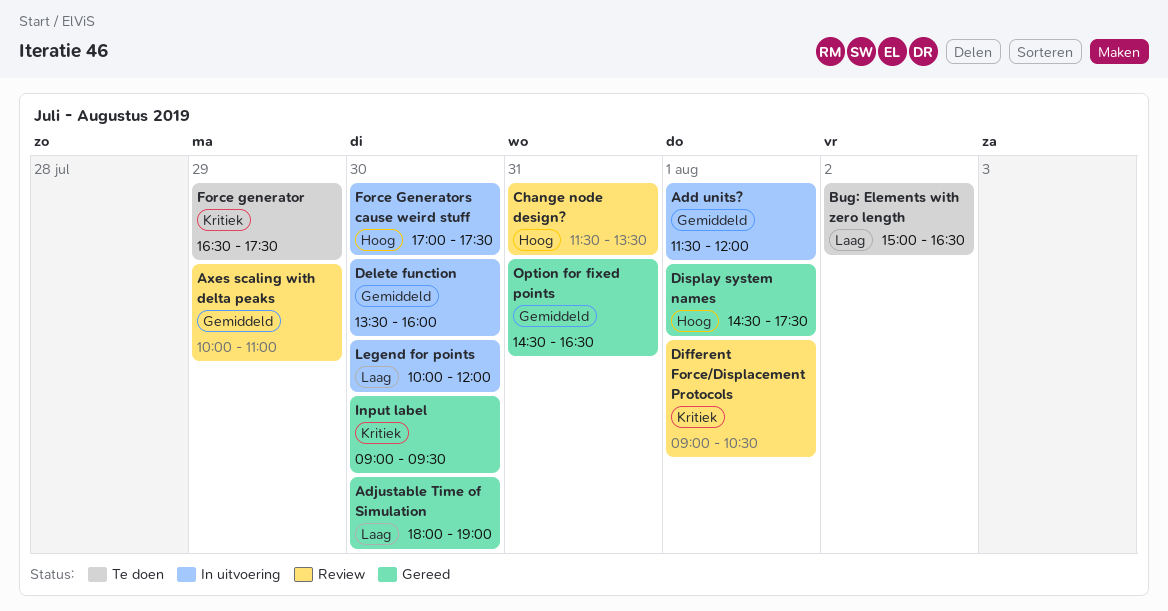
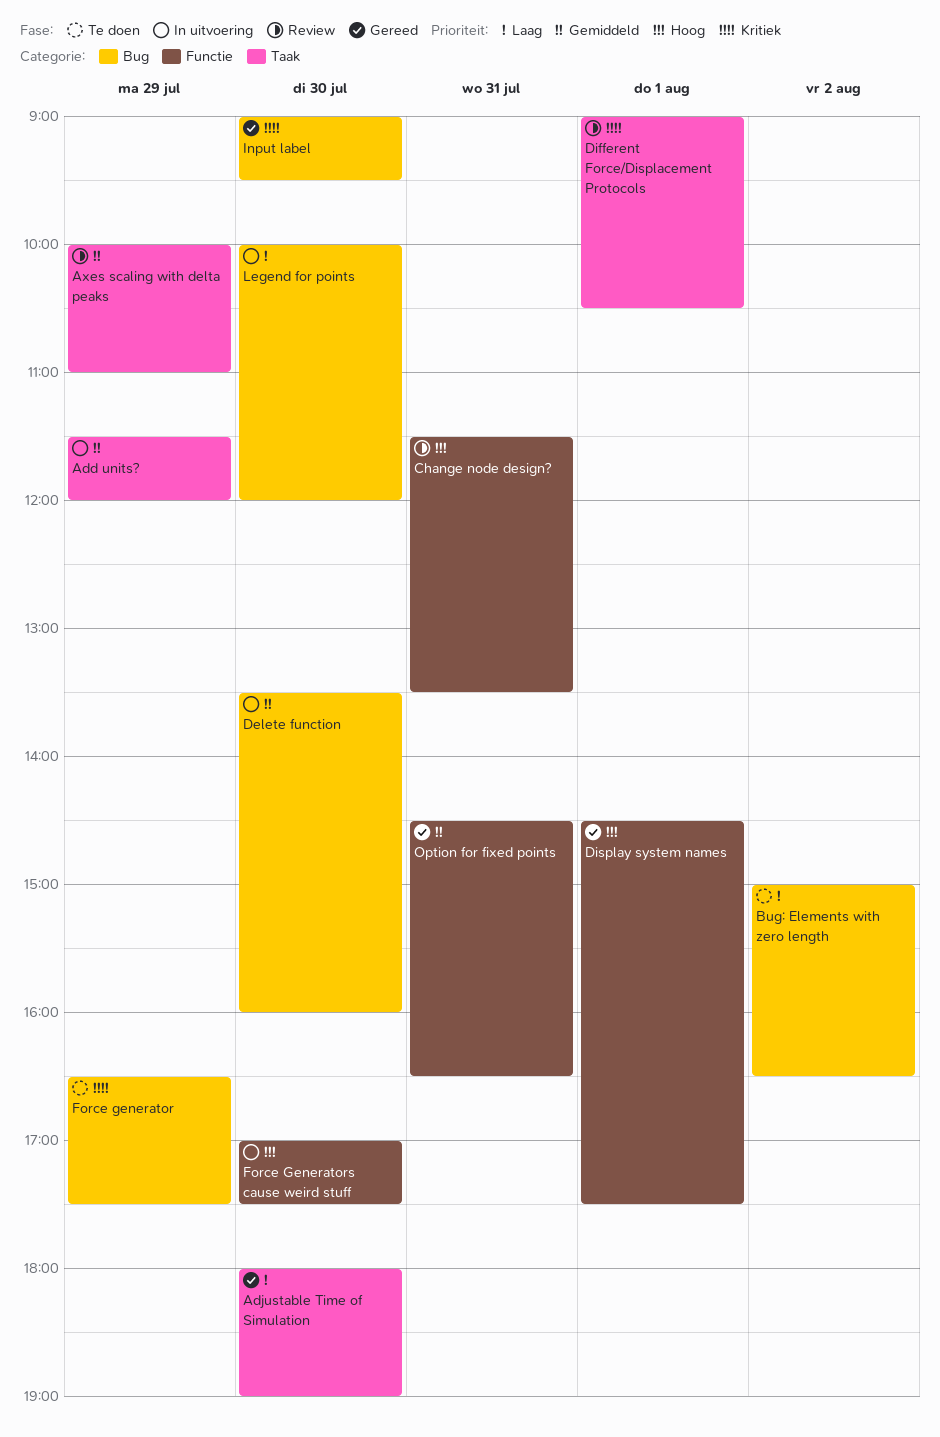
Add units?, day: Aug 1 -> Jul 29

